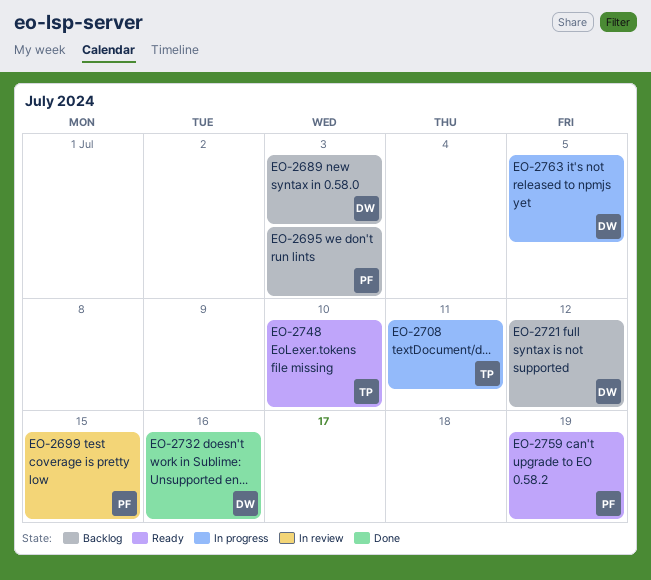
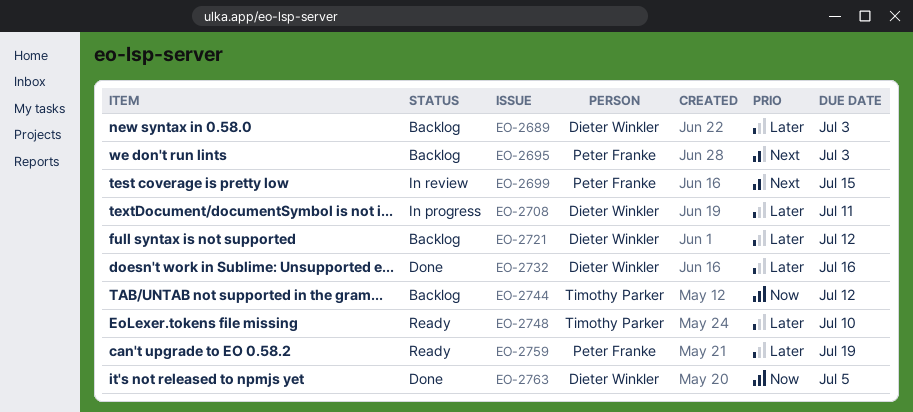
EO-2708, owner: Timothy Parker -> Dieter Winkler
EO-2744: none -> present
EO-2763, status: In progress -> Done

